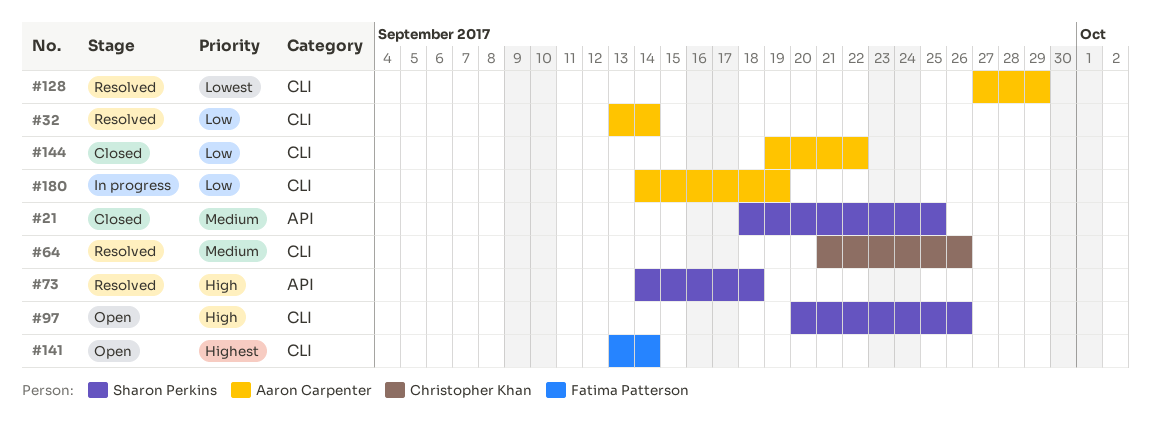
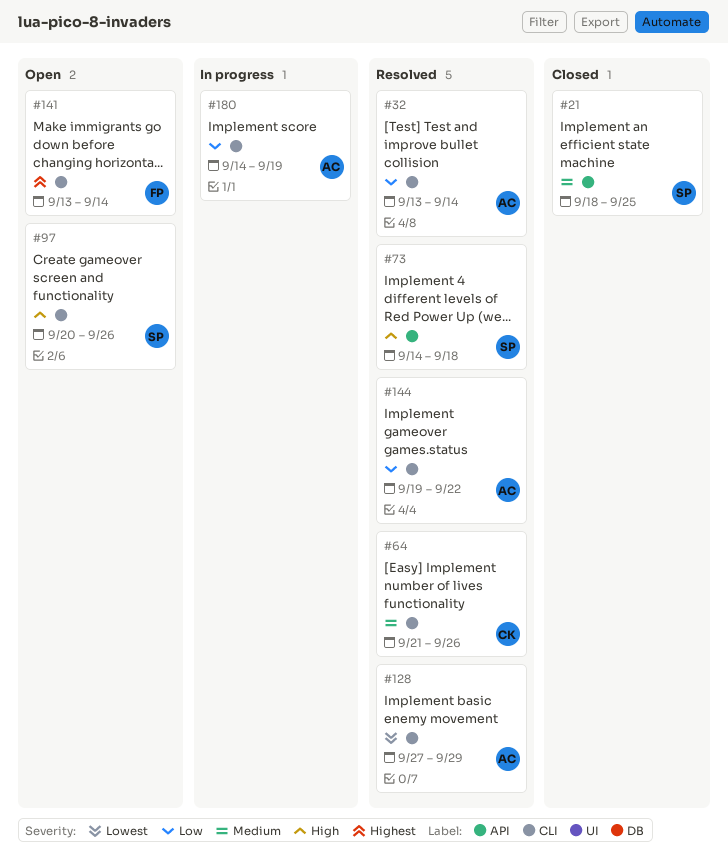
#144, status: Closed -> Resolved

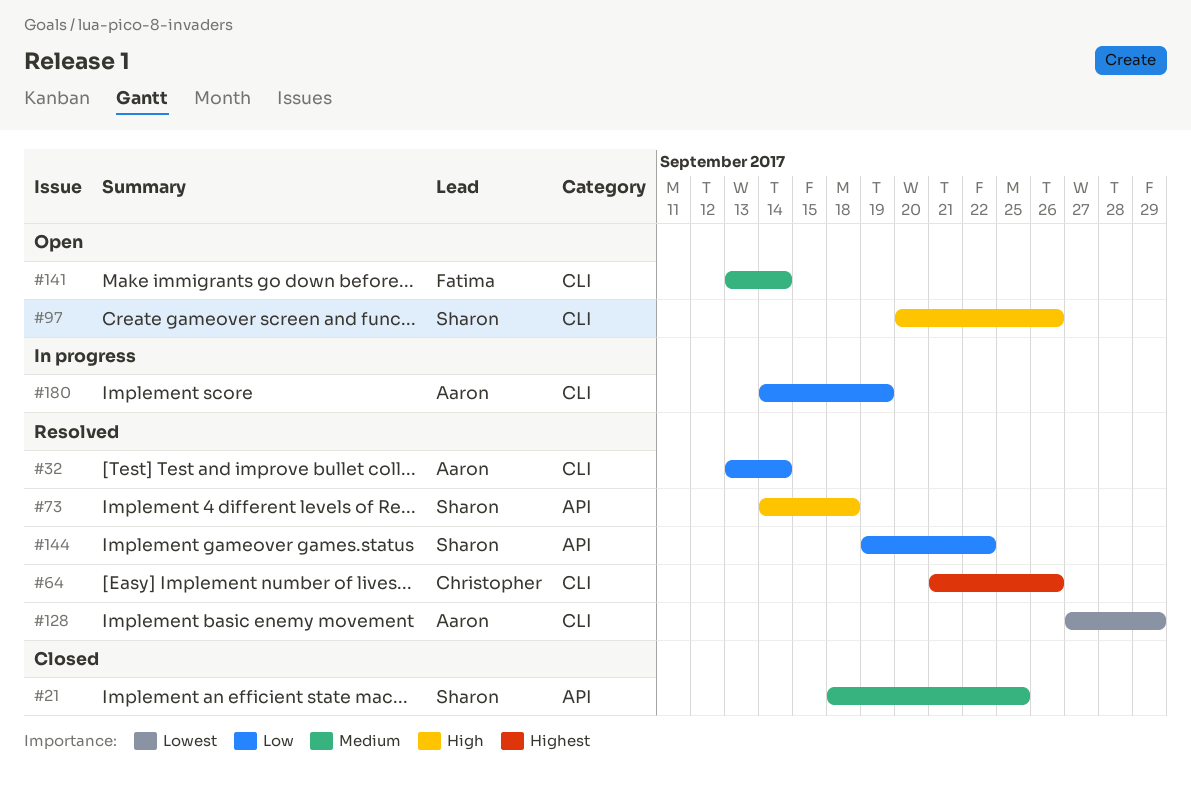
#64, priority: Medium -> Highest
#141, priority: Highest -> Medium
#144, owner: Aaron -> Sharon
#144, label: CLI -> API

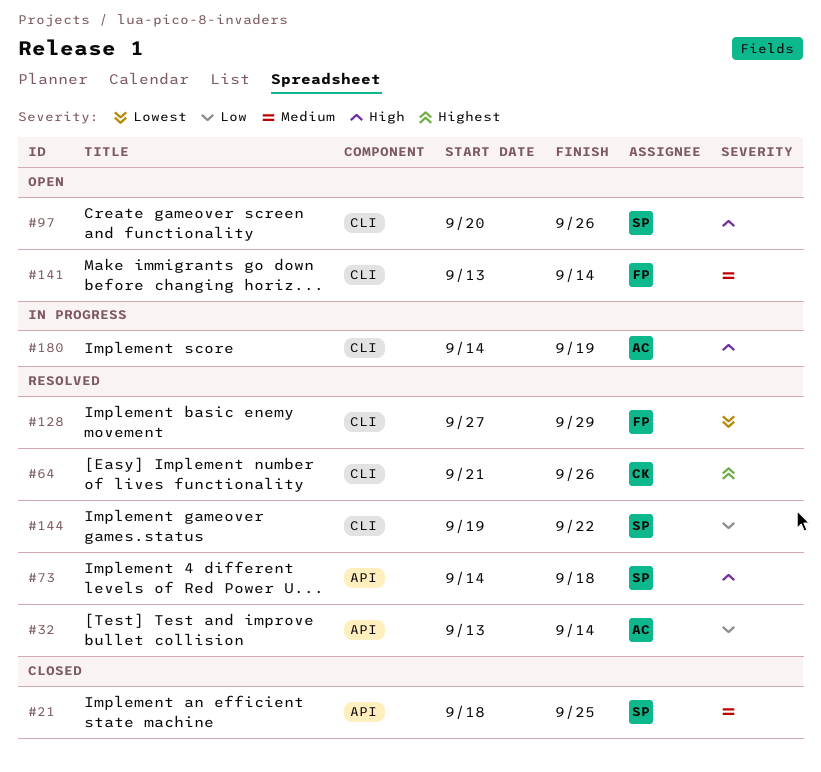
#32, label: CLI -> API
#128, owner: Aaron -> Fatima
#144, label: API -> CLI
#180, priority: Low -> High

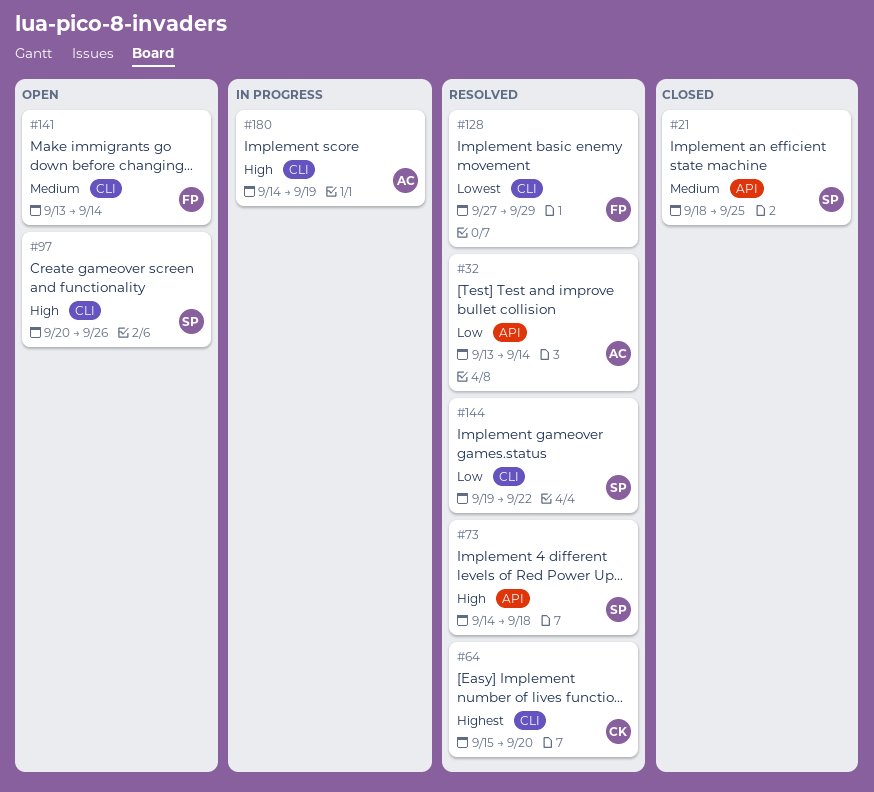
#64, start: Sep 21 -> Sep 15
#64, due: Sep 26 -> Sep 20

